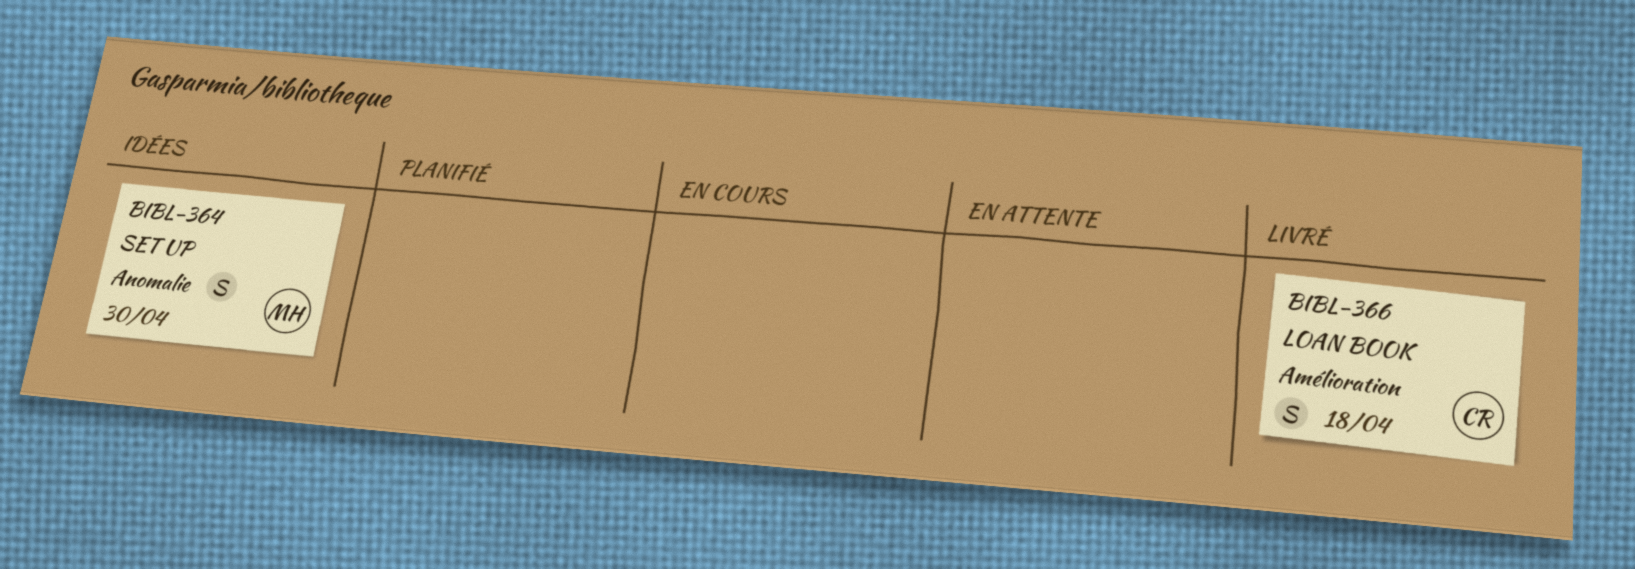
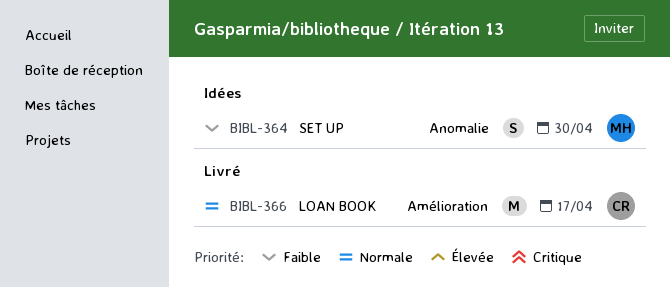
BIBL-366, estimate: S -> M
BIBL-366, due: Apr 18 -> Apr 17

